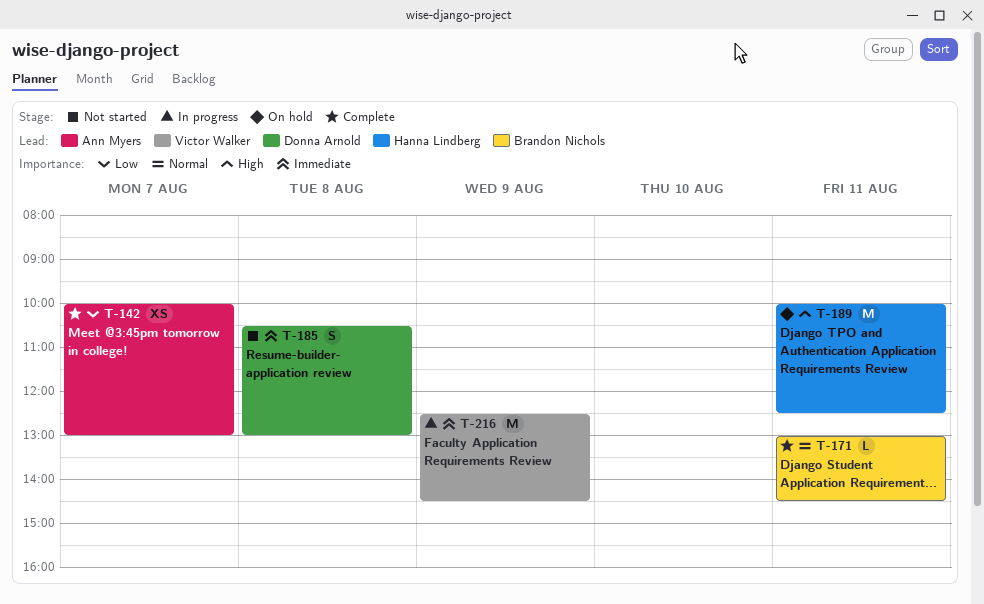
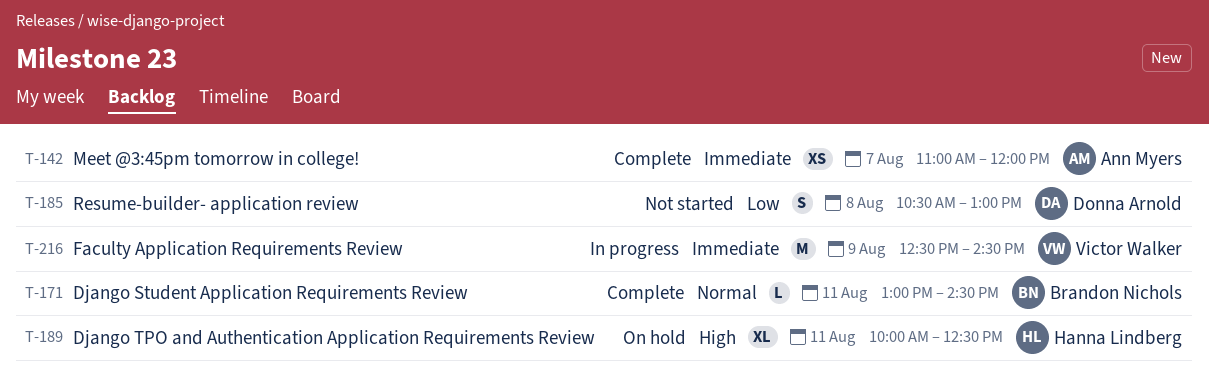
T-142, priority: Low -> Immediate
T-142, begins: 10:00 -> 11:00
T-142, ends: 13:00 -> 12:00
T-185, priority: Immediate -> Low
T-189, estimate: M -> XL

